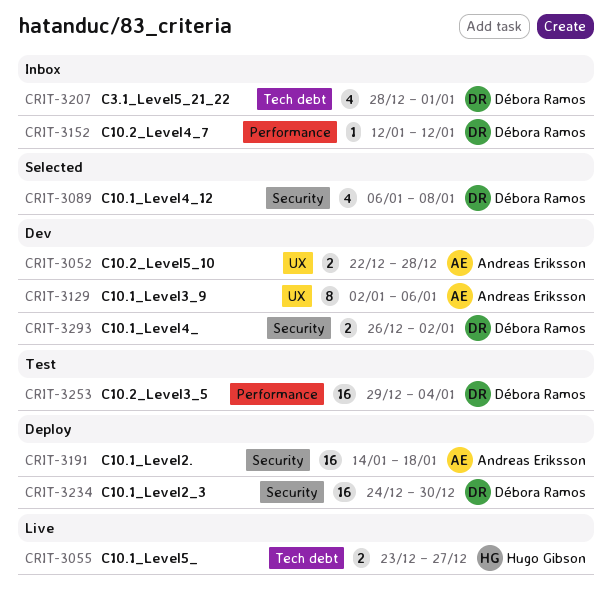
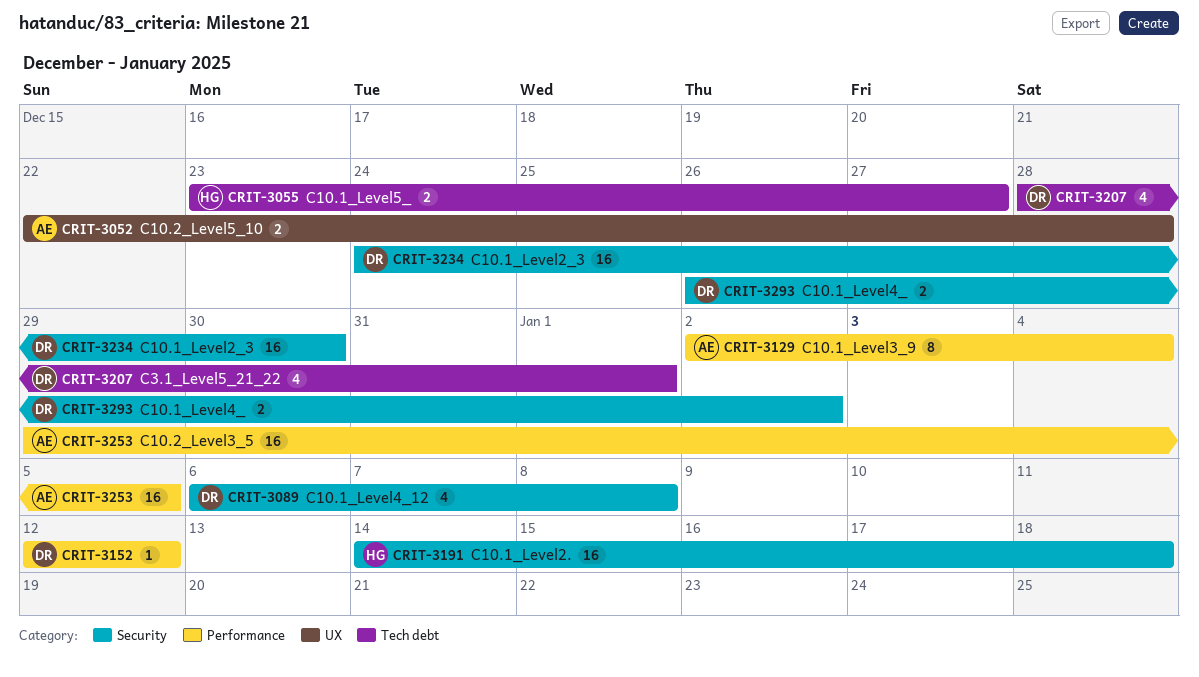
CRIT-3129, label: UX -> Performance
CRIT-3129, due: Jan 6 -> Jan 4
CRIT-3191, owner: Andreas Eriksson -> Hugo Gibson
CRIT-3253, owner: Débora Ramos -> Andreas Eriksson
CRIT-3253, due: Jan 4 -> Jan 5

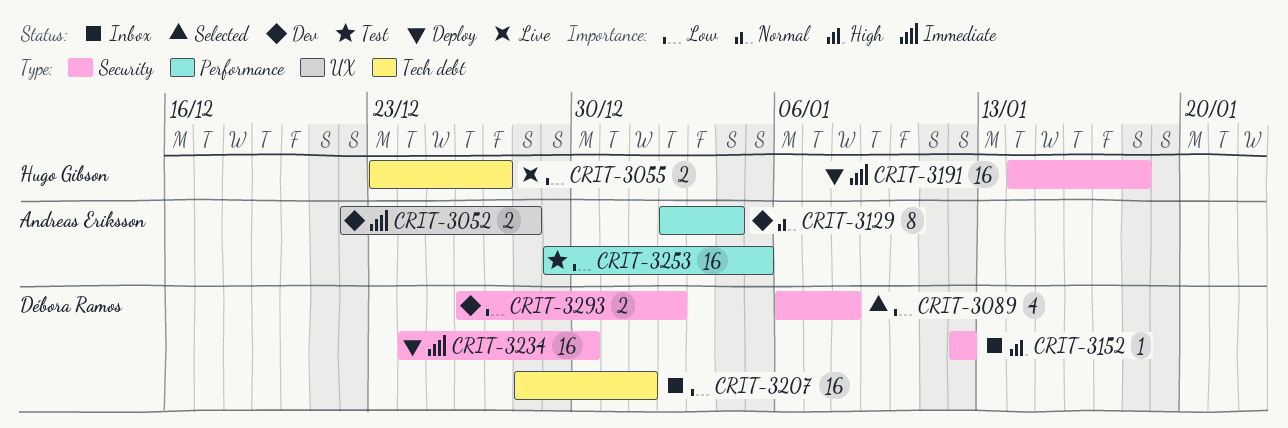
CRIT-3152, label: Performance -> Security
CRIT-3207, estimate: 4 -> 16

